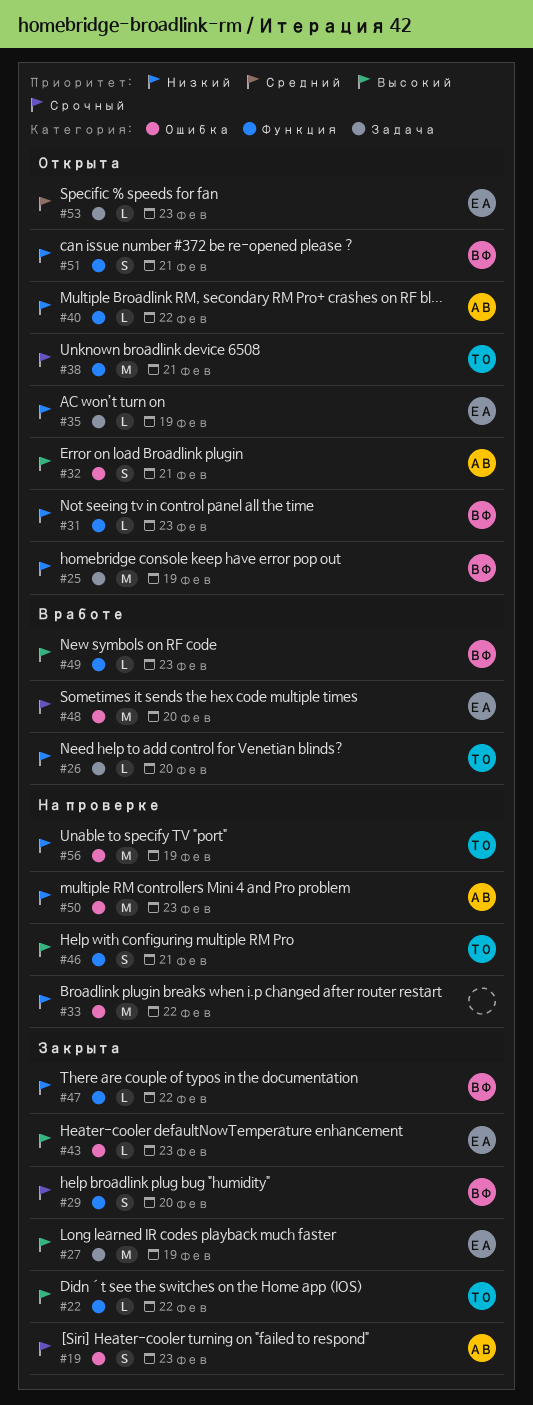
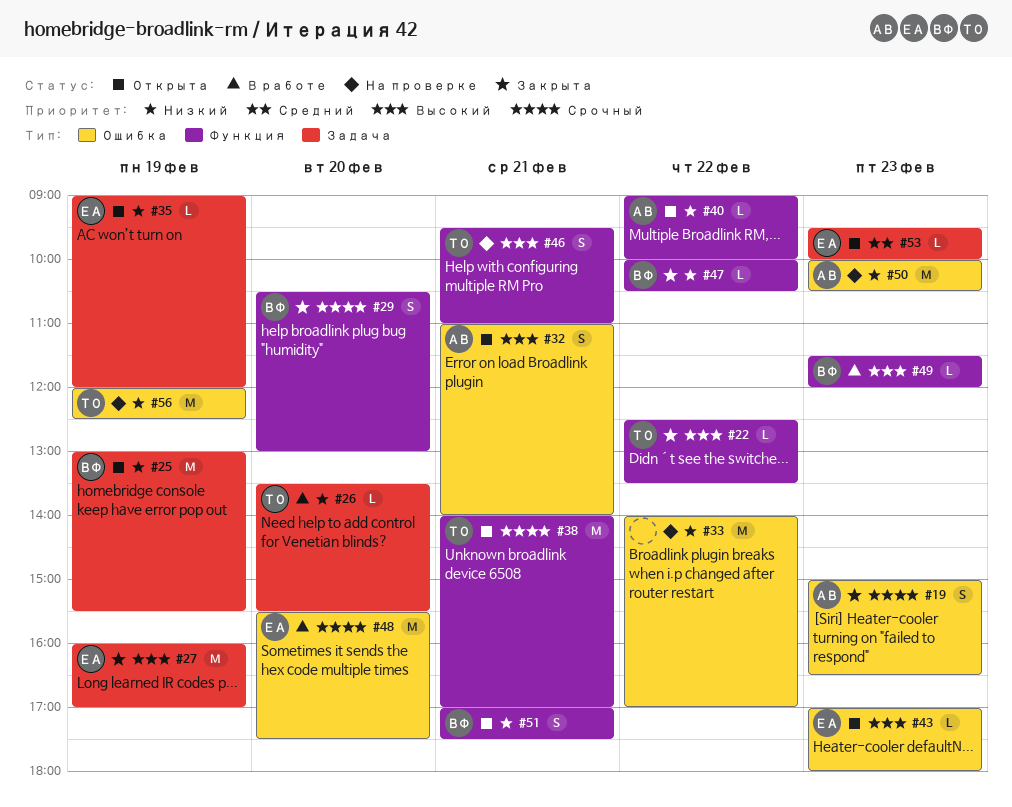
#31: present -> none
#43, status: Закрыта -> Открыта

